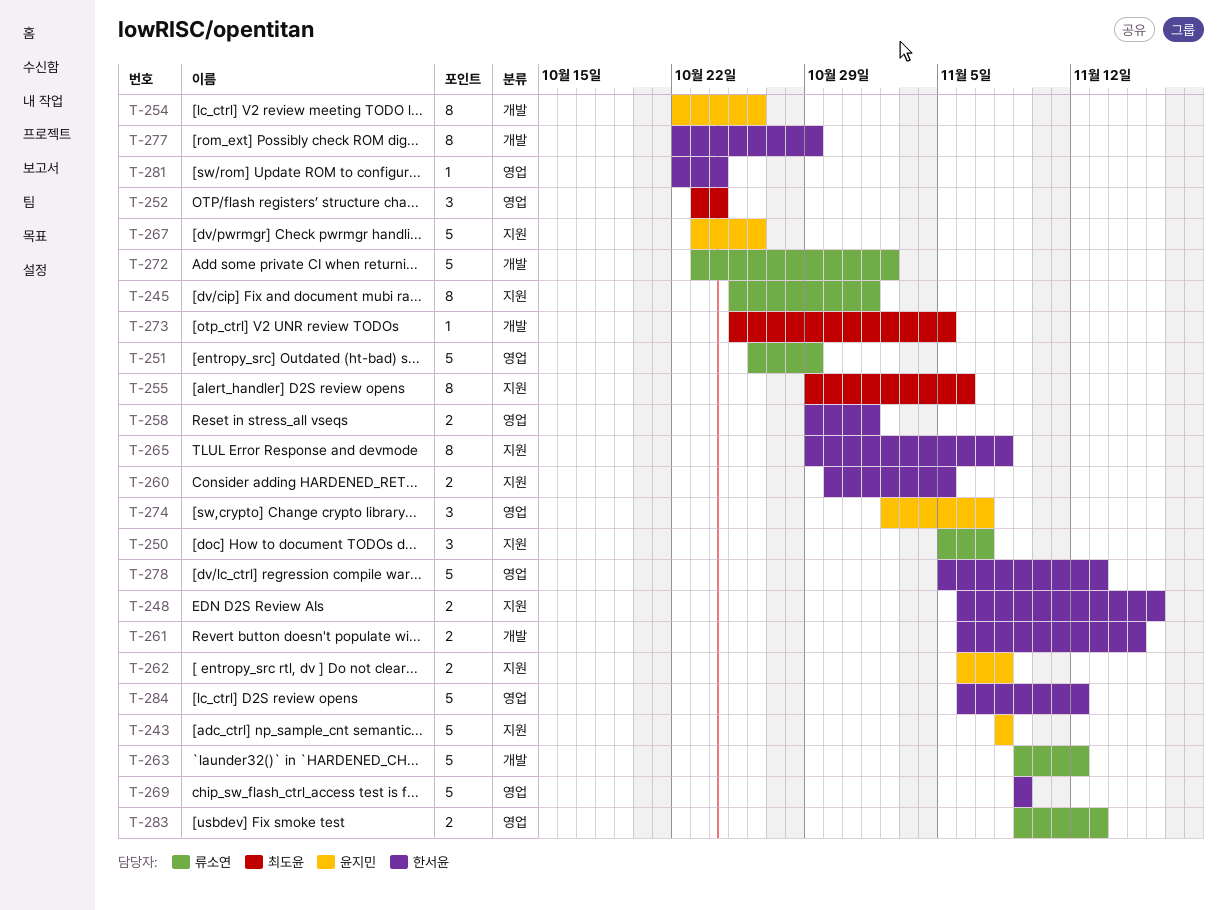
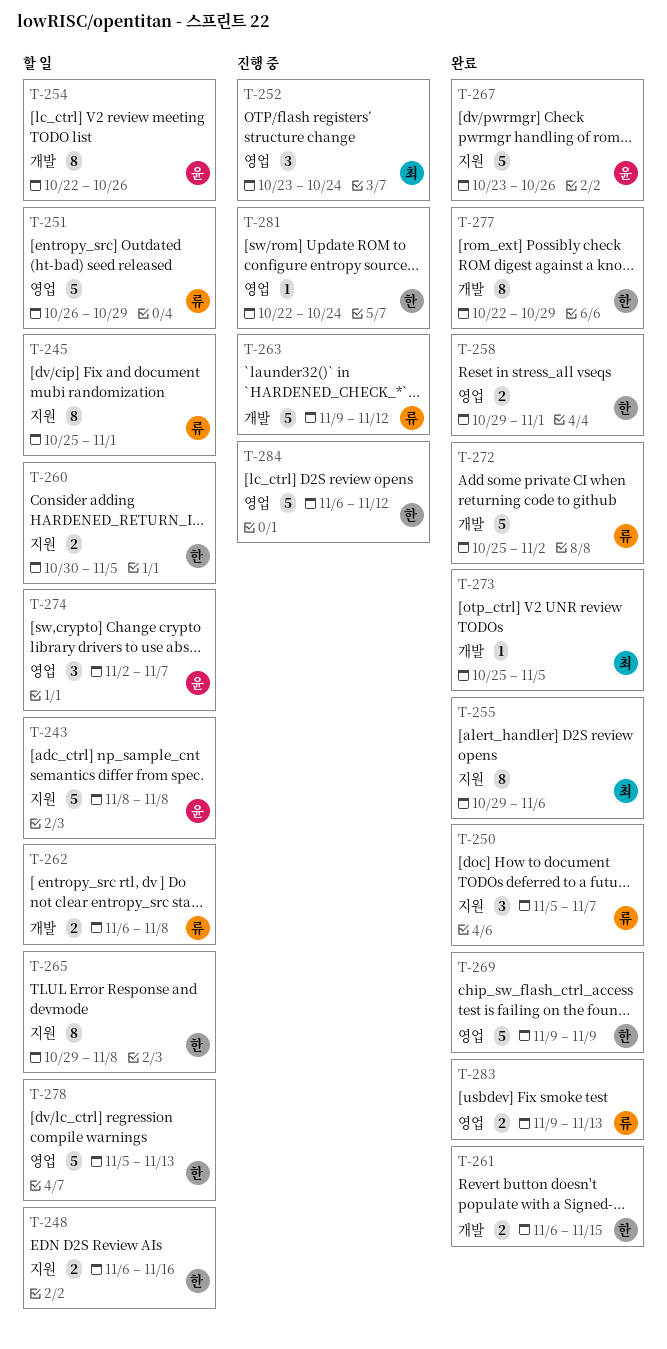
T-262, owner: 윤지민 -> 류소연
T-262, label: 지원 -> 개발
T-272, start: Oct 23 -> Oct 25

